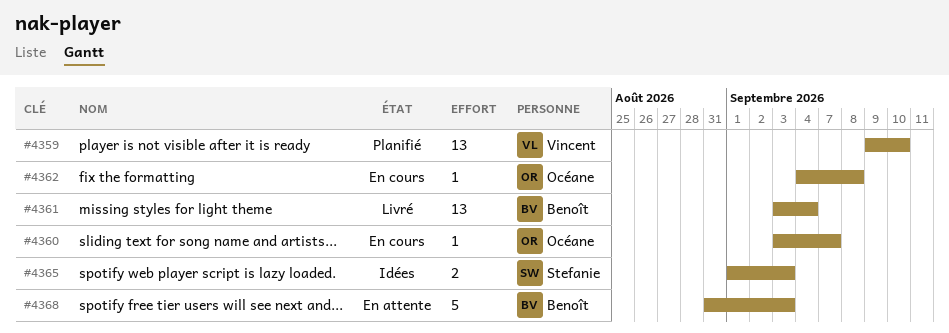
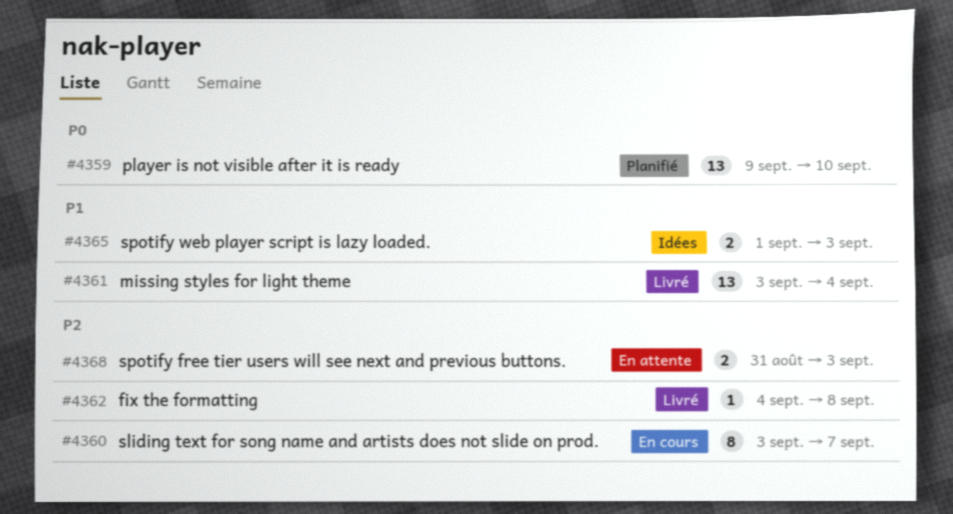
#4360, estimate: 1 -> 8
#4362, status: En cours -> Livré
#4368, estimate: 5 -> 2

